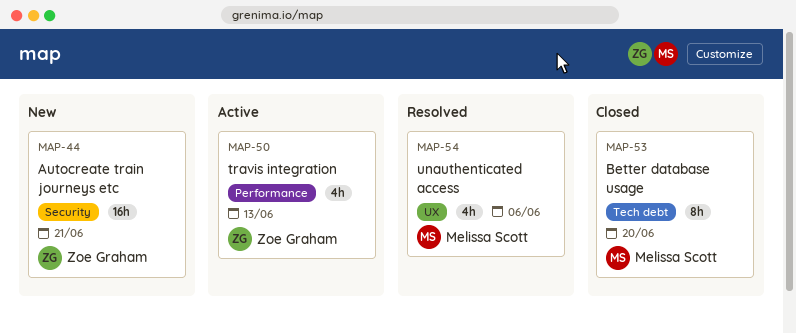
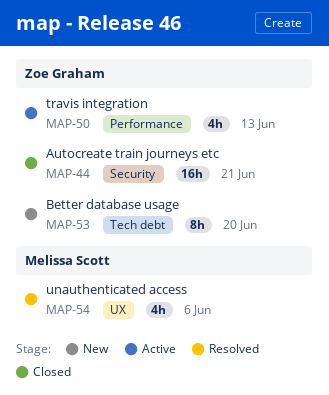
MAP-44, status: New -> Closed
MAP-53, status: Closed -> New
MAP-53, owner: Melissa Scott -> Zoe Graham

